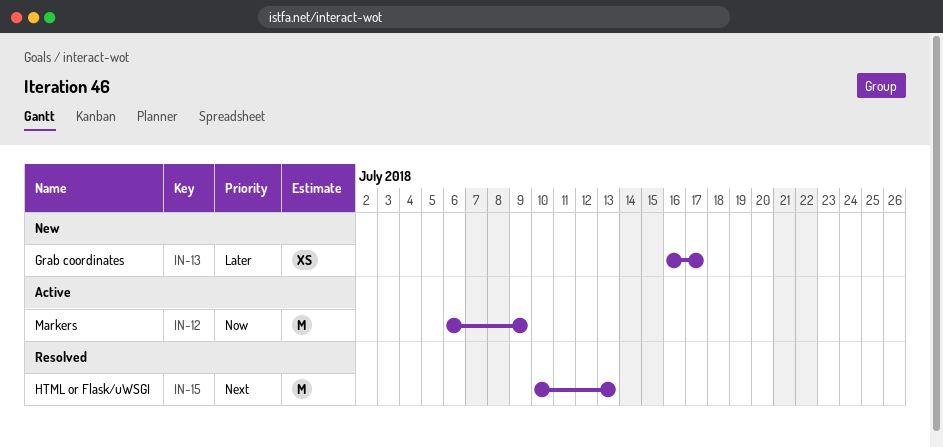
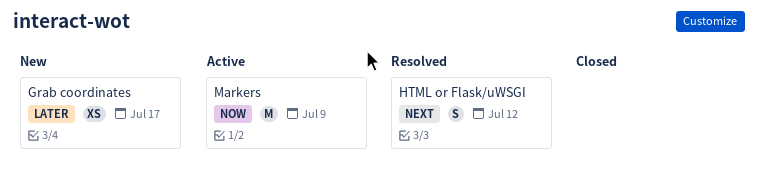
HTML or Flask/uWSGI, estimate: M -> S
HTML or Flask/uWSGI, due: Jul 13 -> Jul 12

